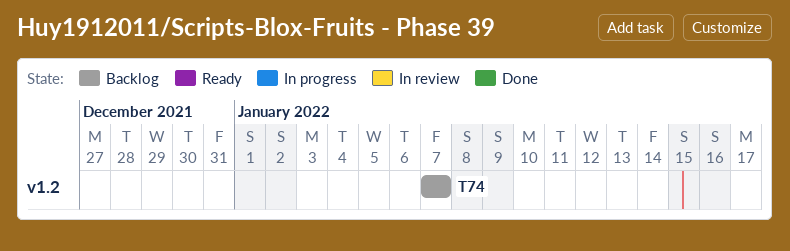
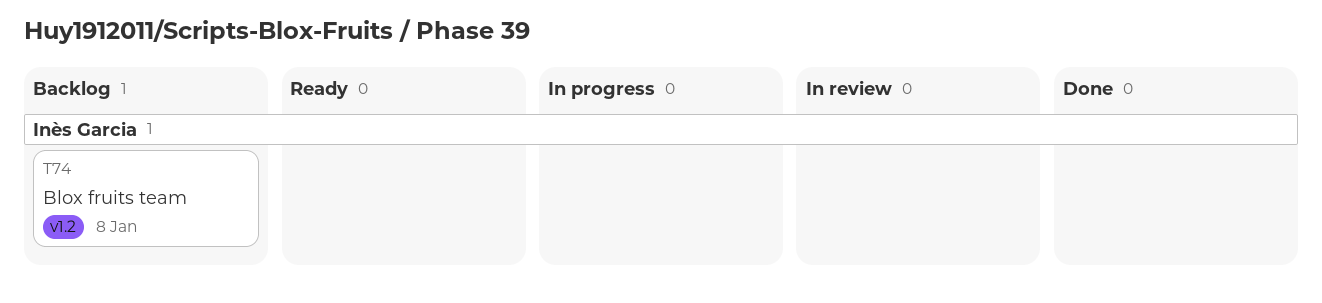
T74, due: Jan 7 -> Jan 8

